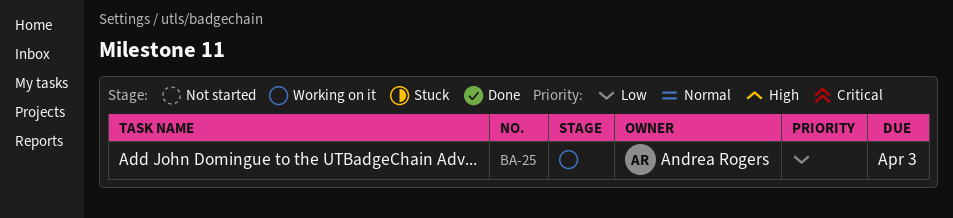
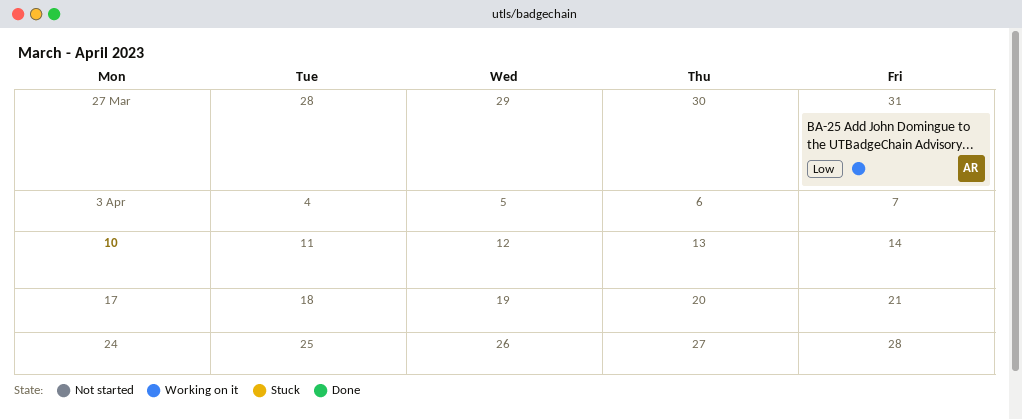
BA-25, due: Apr 3 -> Mar 31

